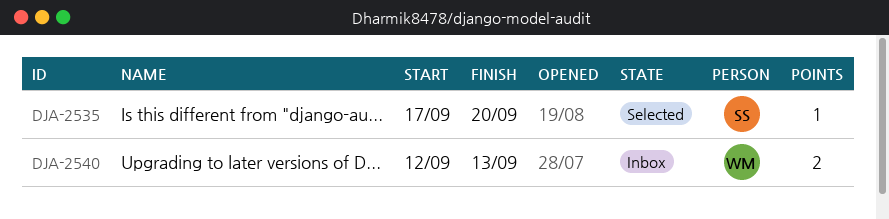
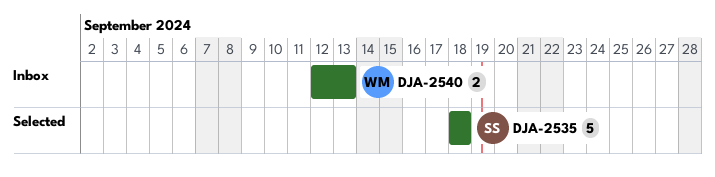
DJA-2535, estimate: 1 -> 5
DJA-2535, start: Sep 17 -> Sep 18
DJA-2535, due: Sep 20 -> Sep 18

